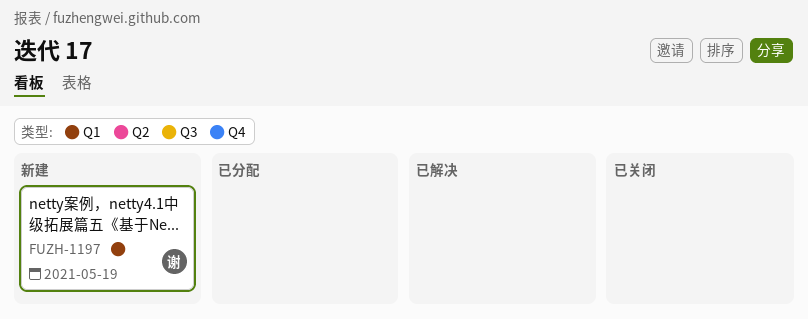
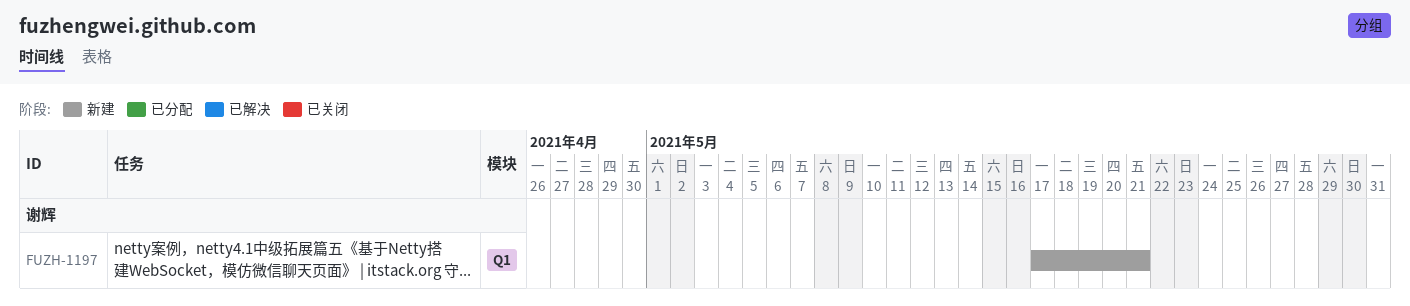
FUZH-1197, due: May 19 -> May 21

